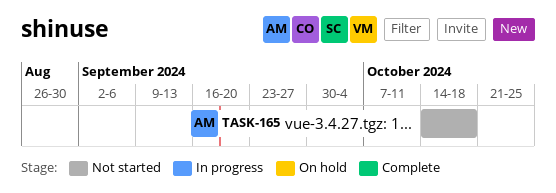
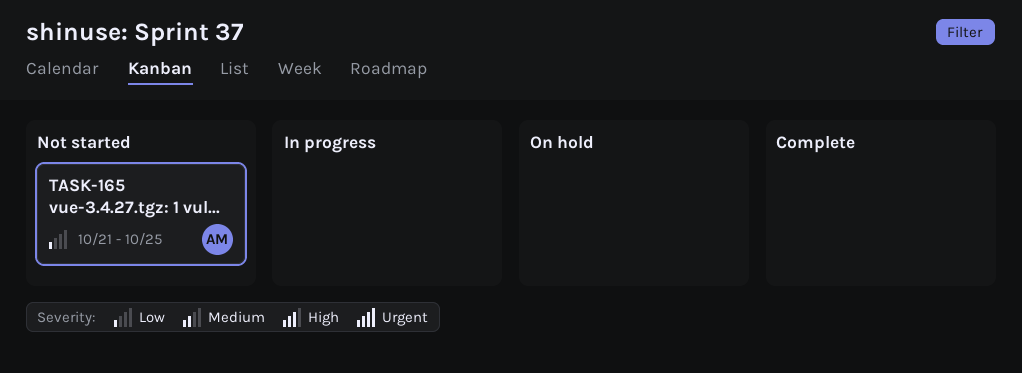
TASK-165, start: Oct 14 -> Oct 21
TASK-165, due: Oct 18 -> Oct 25

